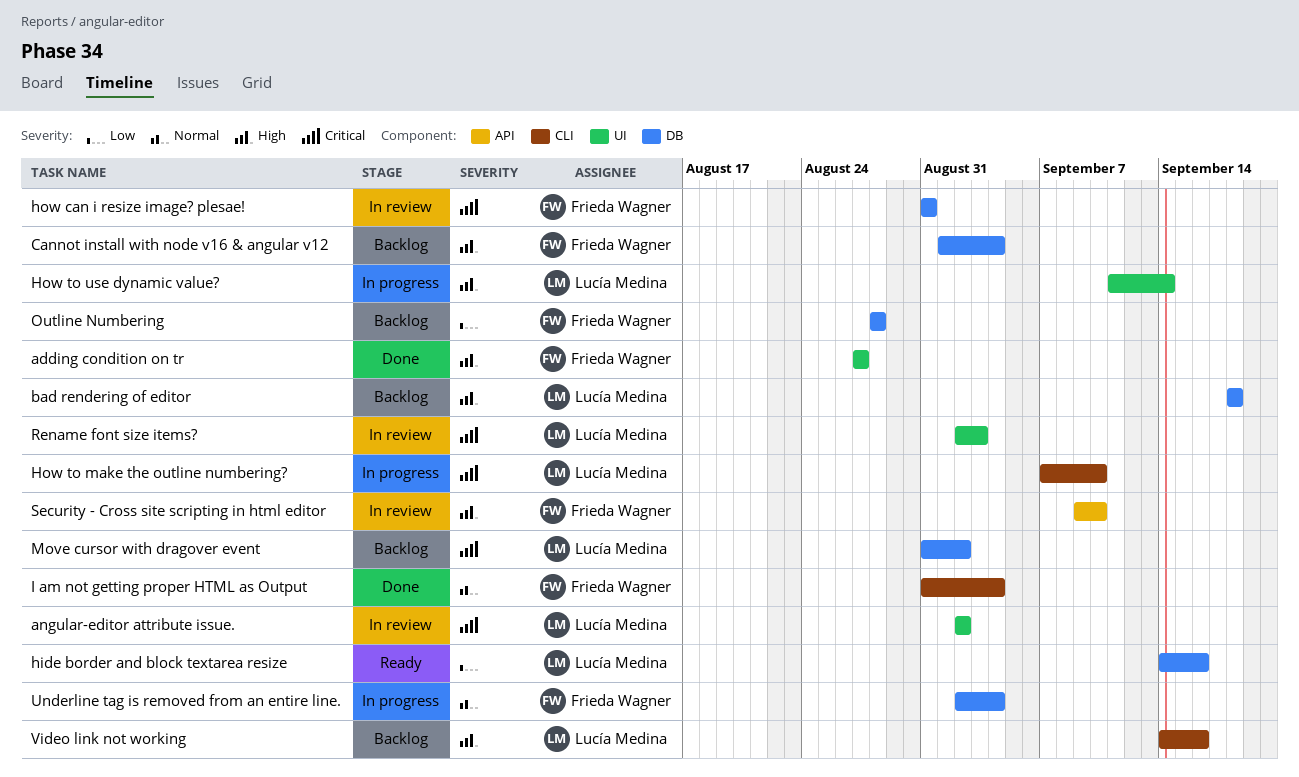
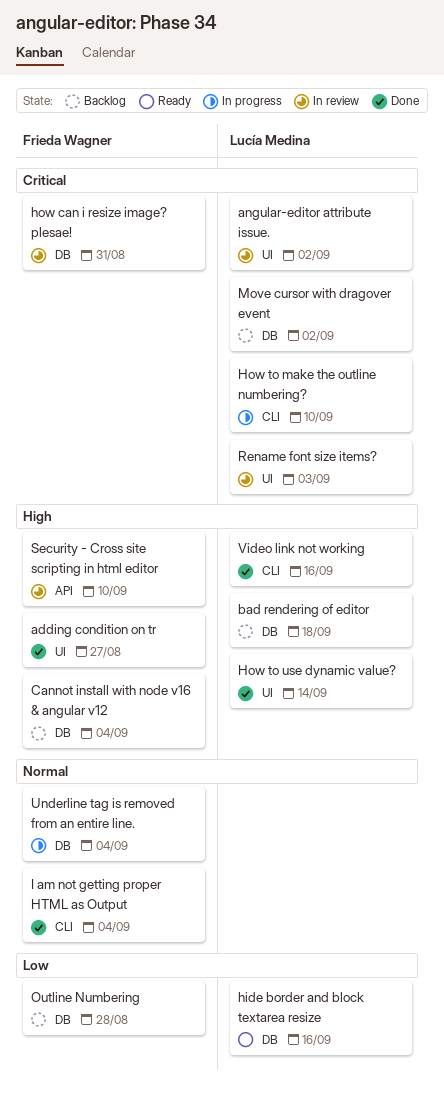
How to use dynamic value?, status: In progress -> Done
Video link not working, status: Backlog -> Done

